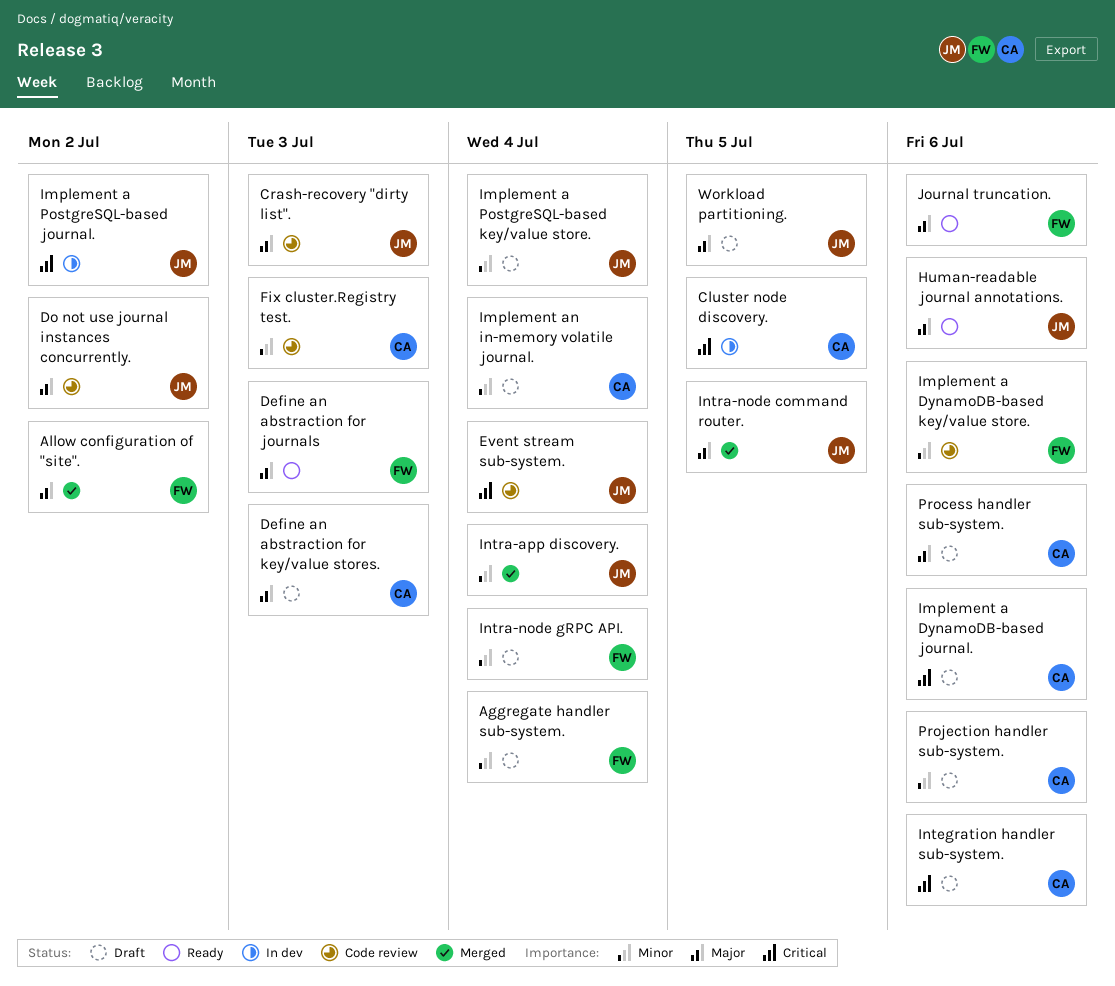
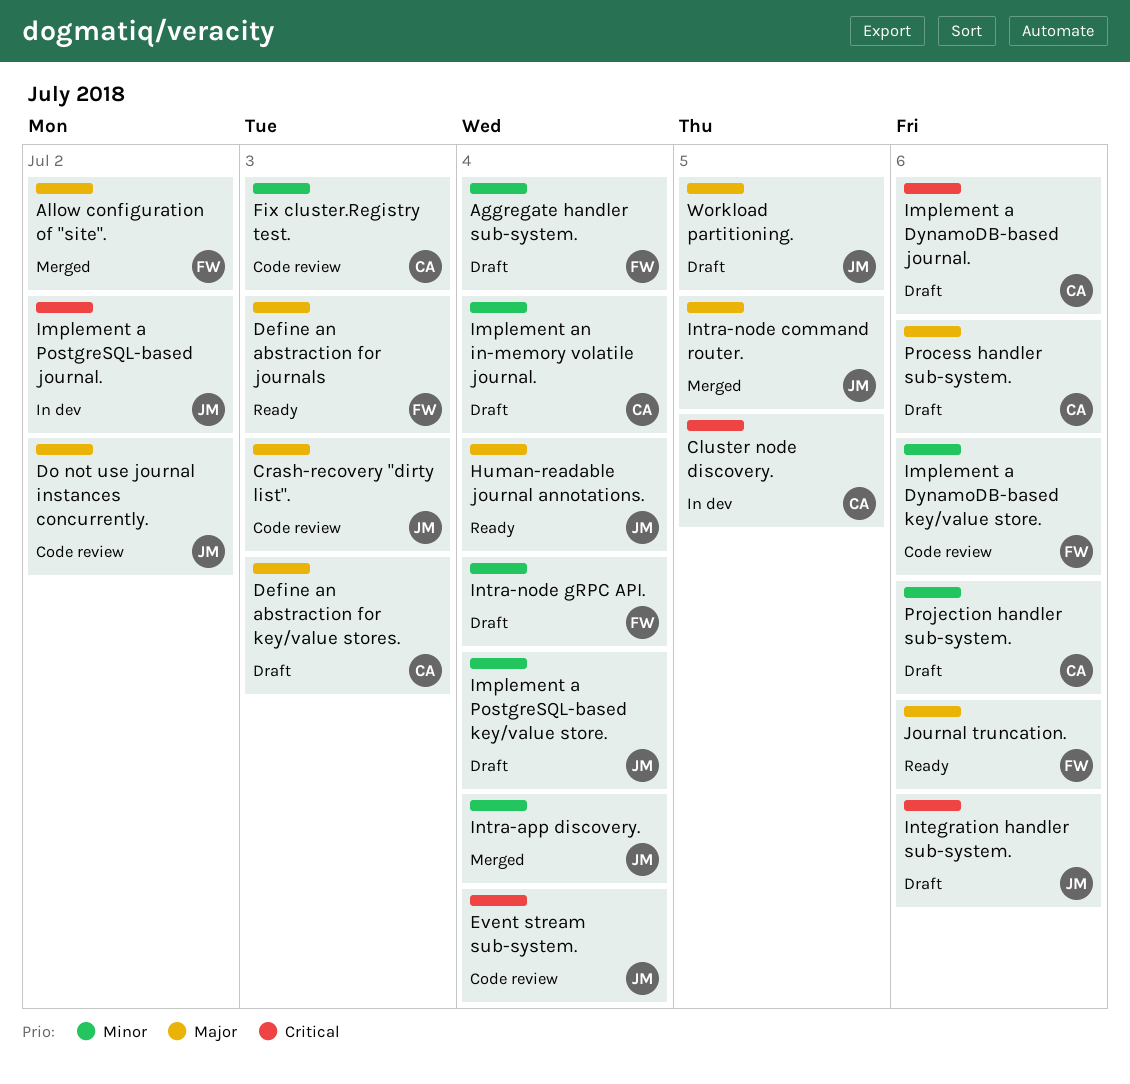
Human-readable journal annotations., due: Jul 6 -> Jul 4
Integration handler sub-system., owner: CA -> JM

